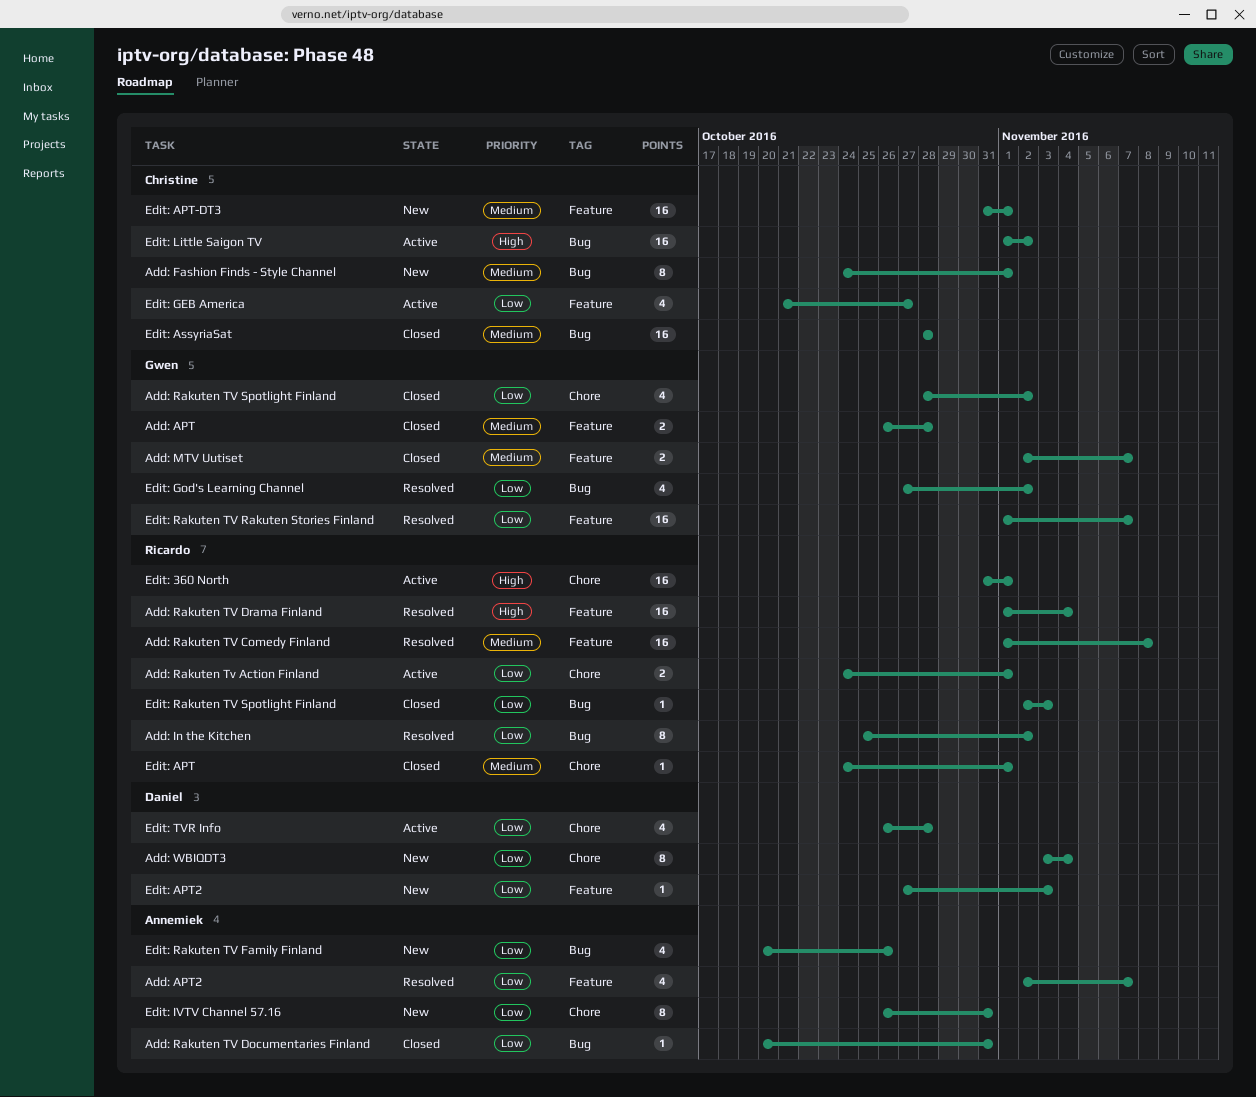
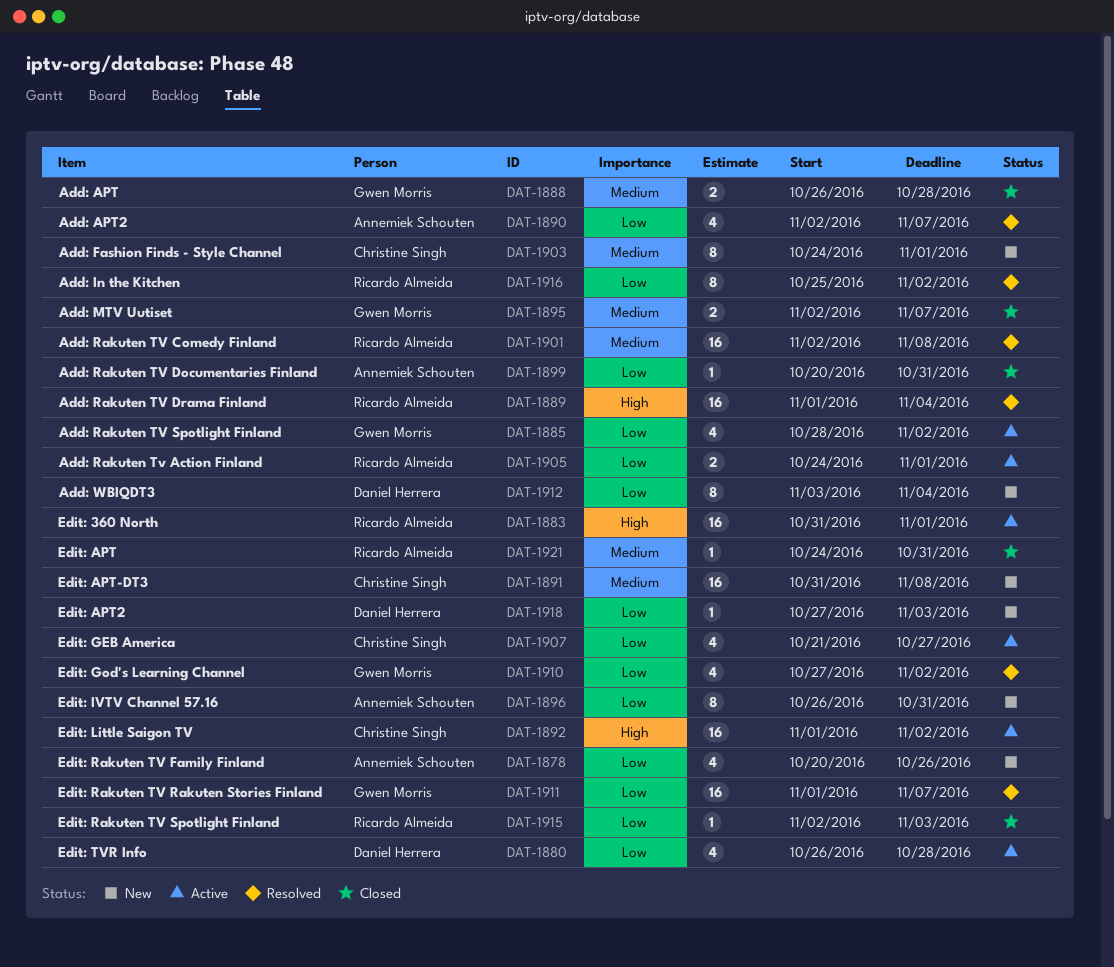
Add: Rakuten TV Comedy Finland, start: Nov 1 -> Nov 2
Add: Rakuten TV Spotlight Finland, status: Closed -> Active
Edit: APT, due: Nov 1 -> Oct 31
Edit: APT-DT3, due: Nov 1 -> Nov 8
Edit: AssyriaSat: present -> none

